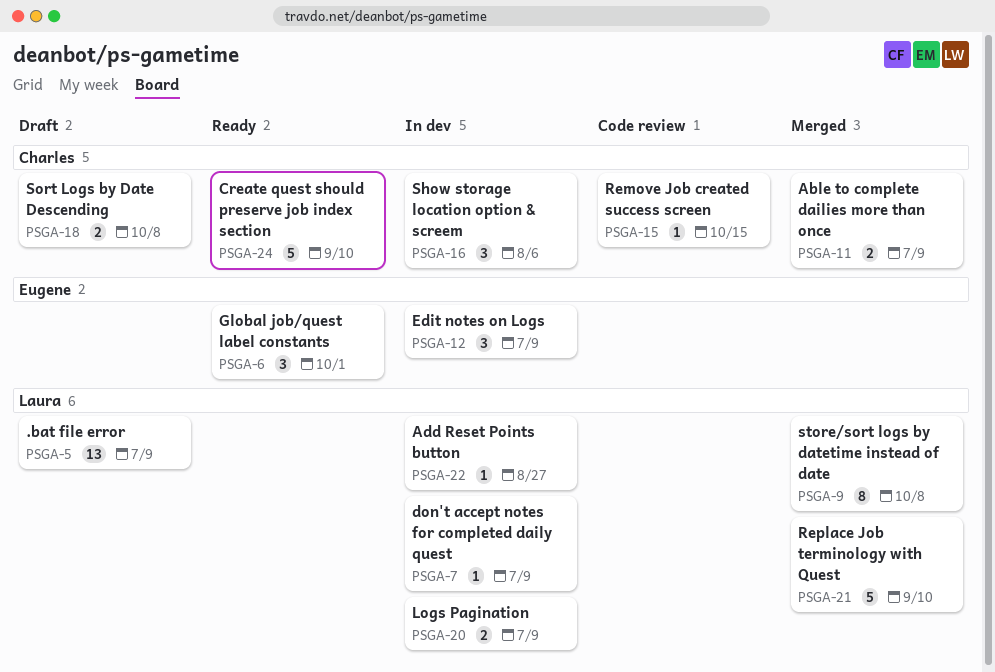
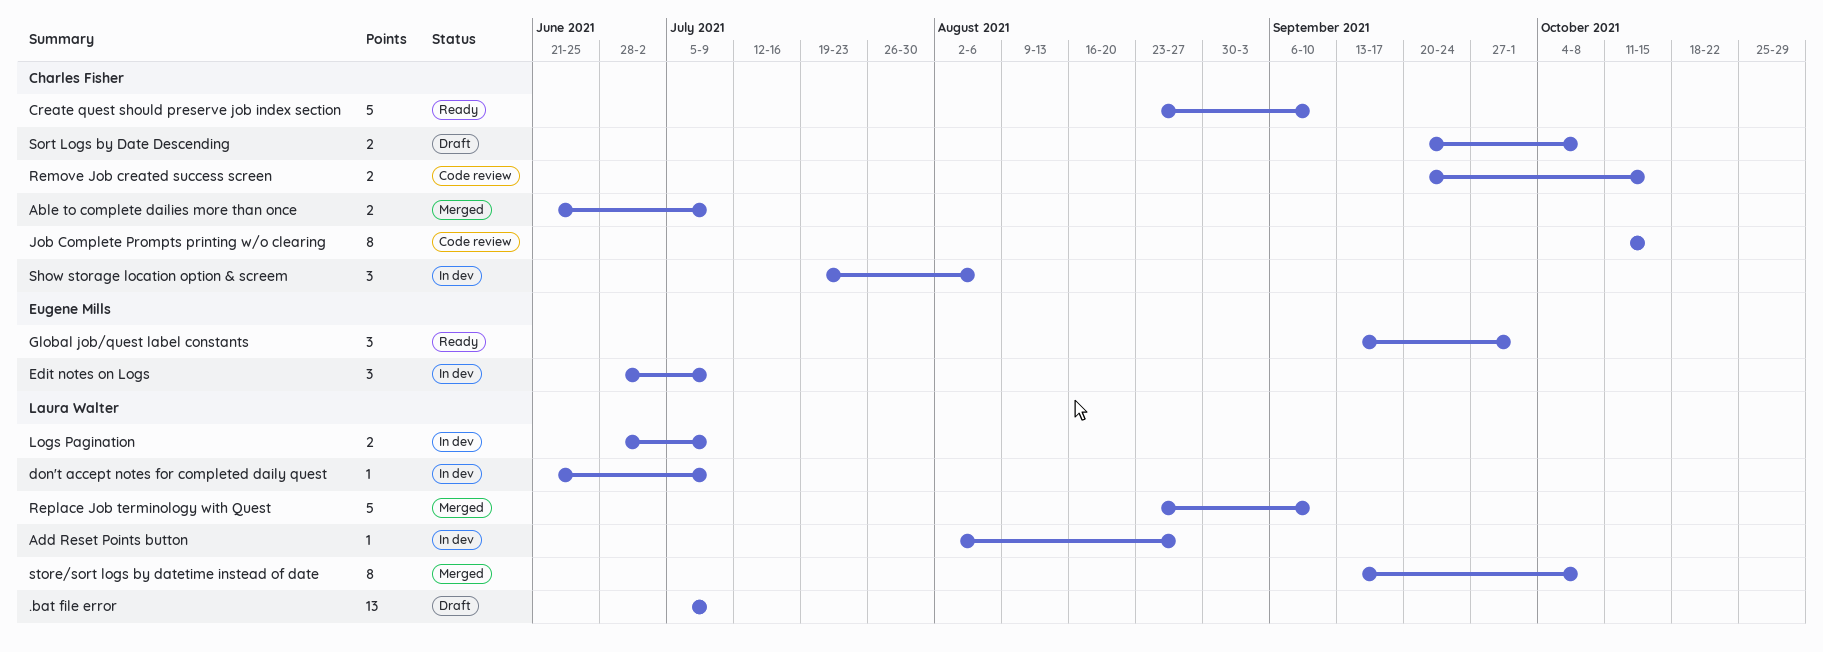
Job Complete Prompts printing w/o clearing: none -> present
Remove Job created success screen, estimate: 1 -> 2

